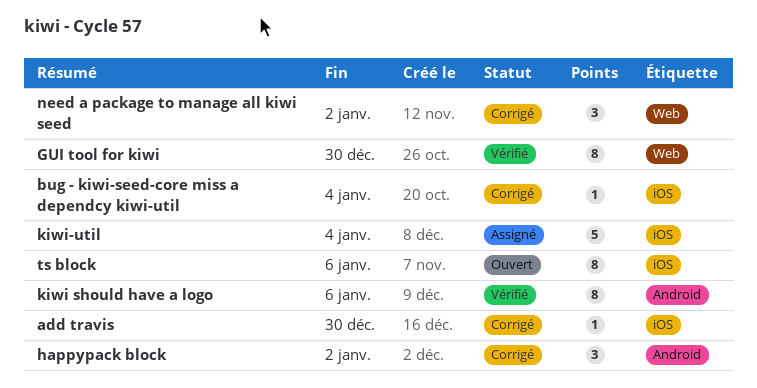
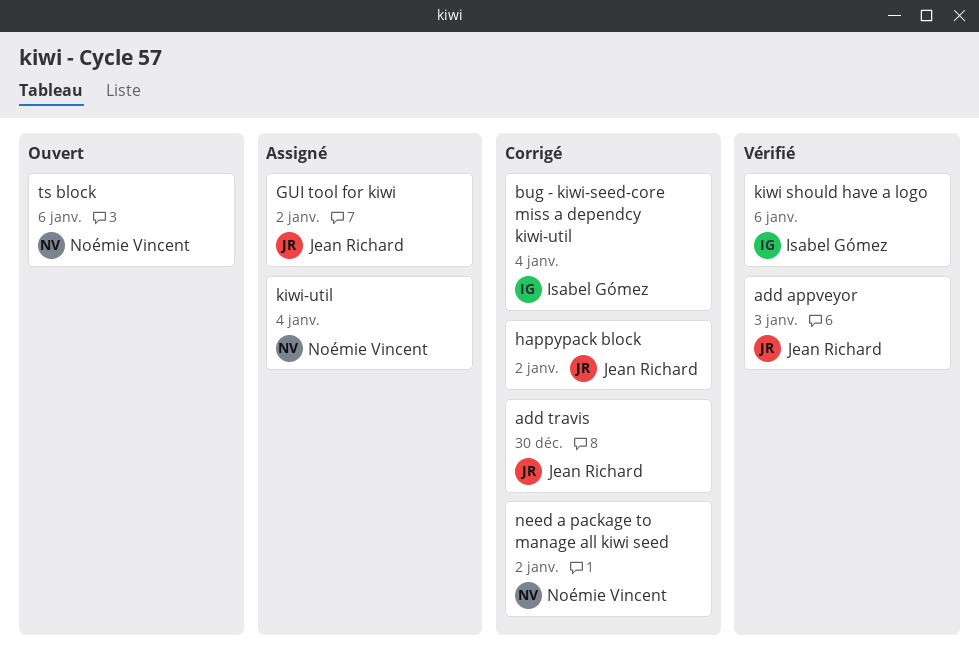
add appveyor: none -> present
GUI tool for kiwi, status: Vérifié -> Assigné
GUI tool for kiwi, due: Dec 30 -> Jan 2

